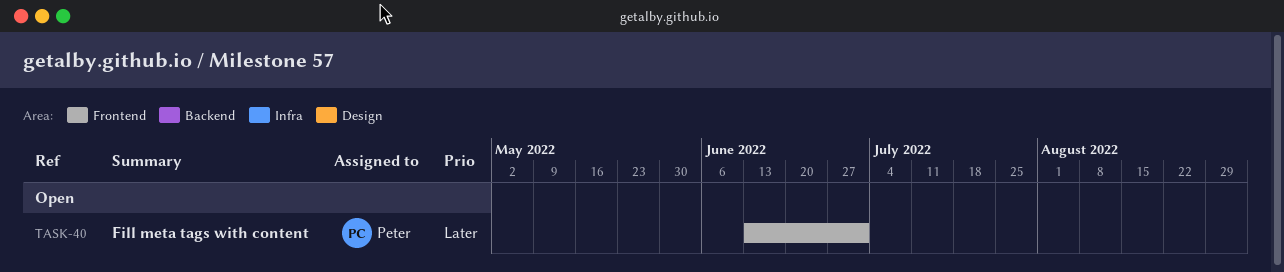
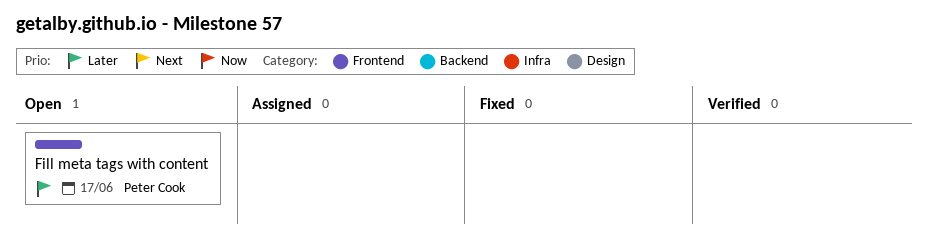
Fill meta tags with content, due: Jul 1 -> Jun 17

